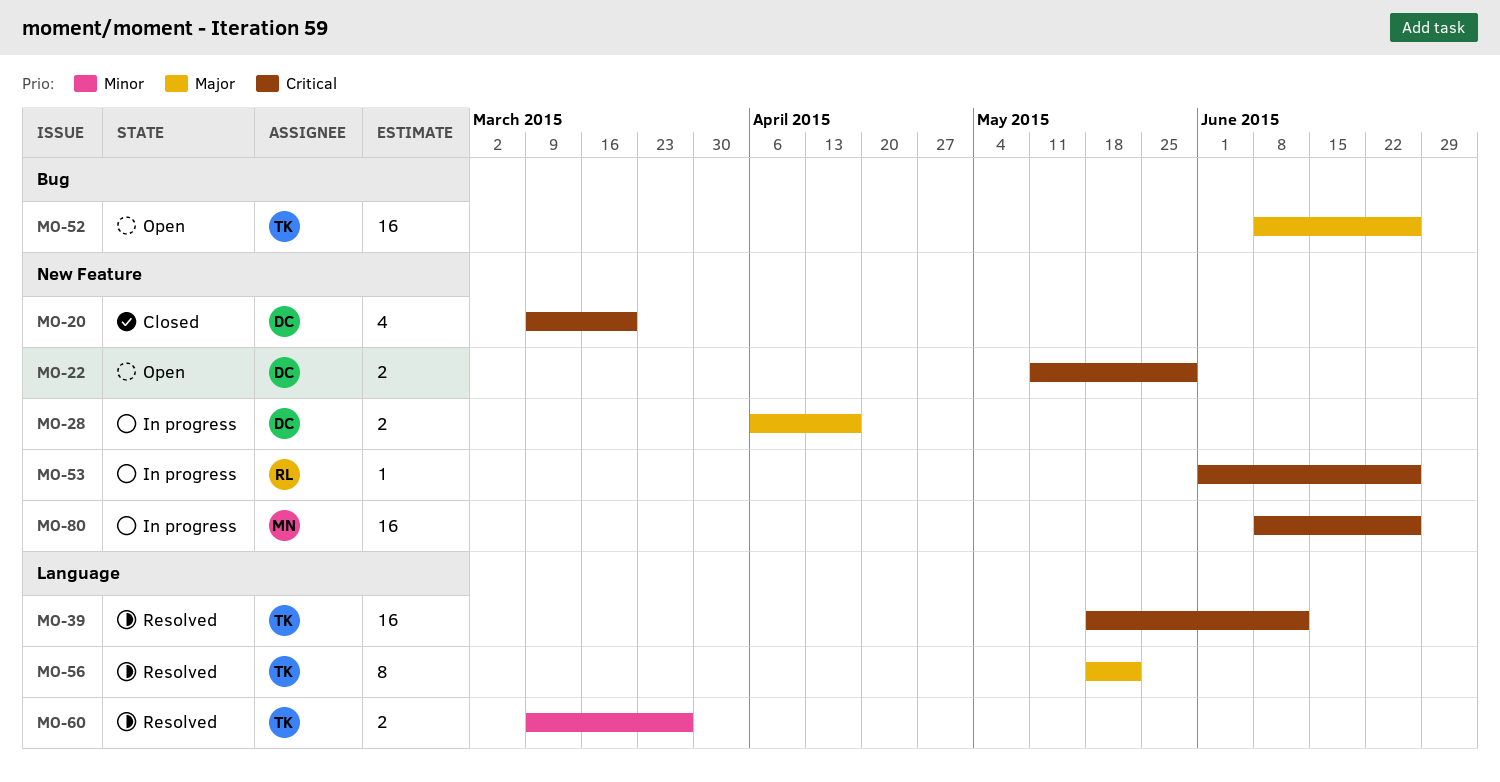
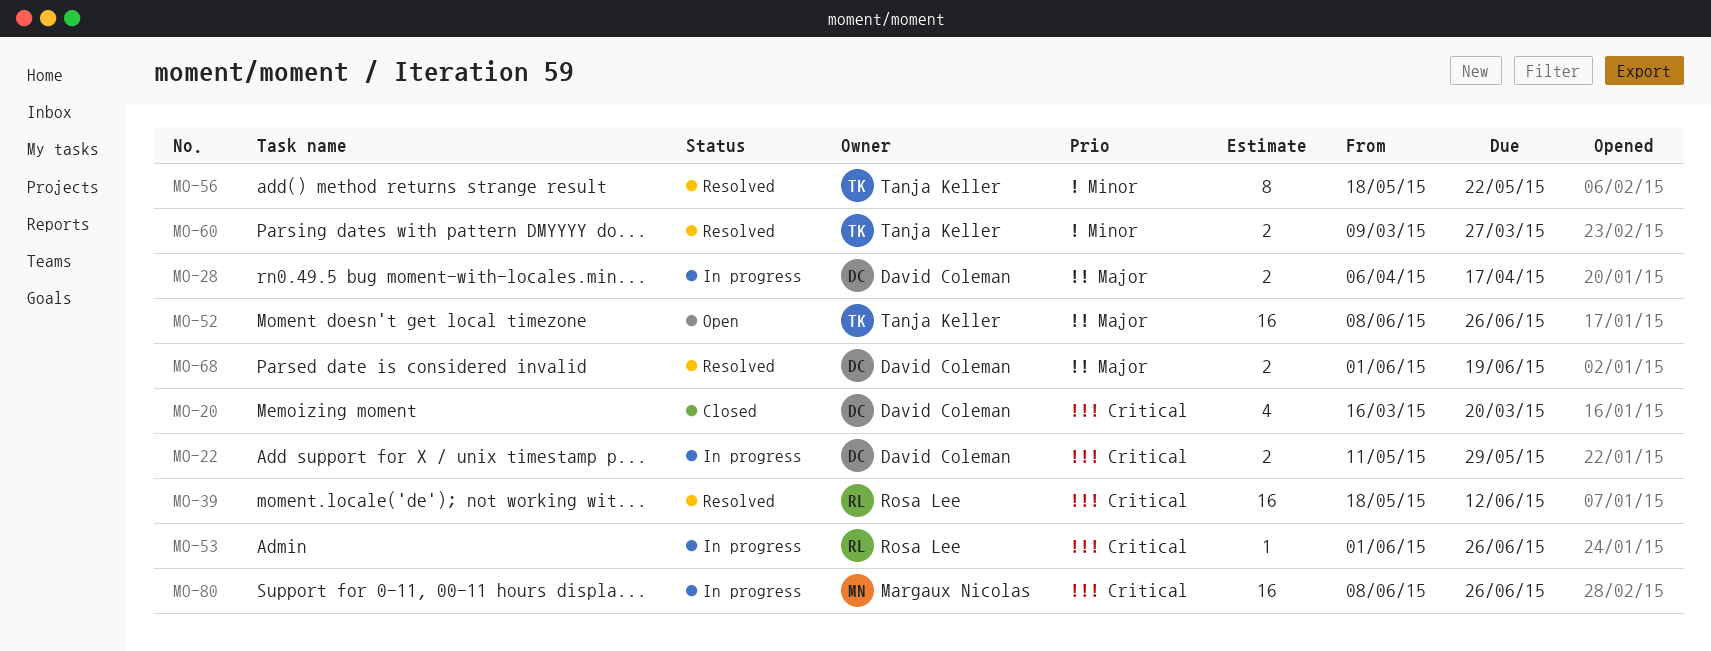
MO-20, start: Mar 9 -> Mar 16
MO-22, status: Open -> In progress
MO-39, owner: Tanja Keller -> Rosa Lee
MO-56, priority: Major -> Minor
MO-68: none -> present

